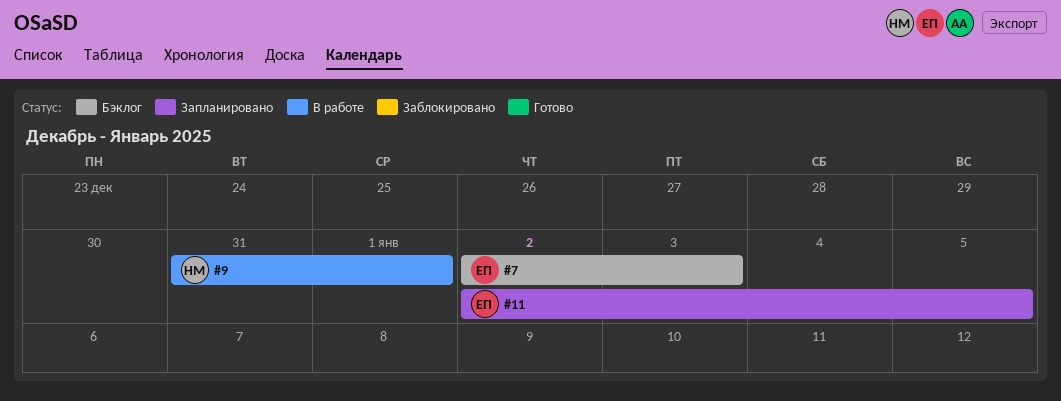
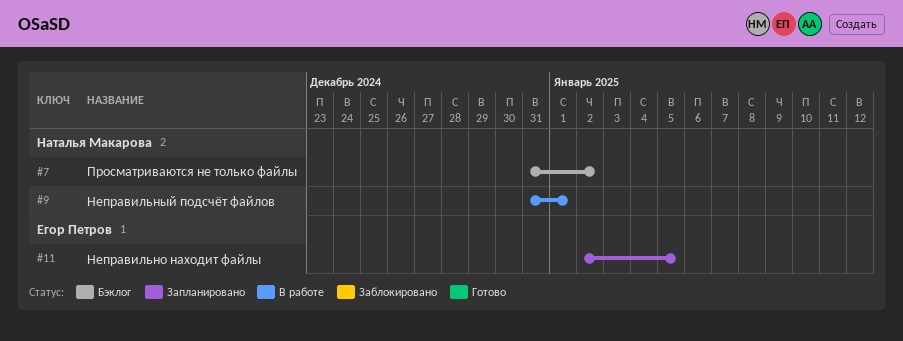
#7, owner: Егор Петров -> Наталья Макарова
#7, start: Jan 2 -> Dec 31
#7, due: Jan 3 -> Jan 2

